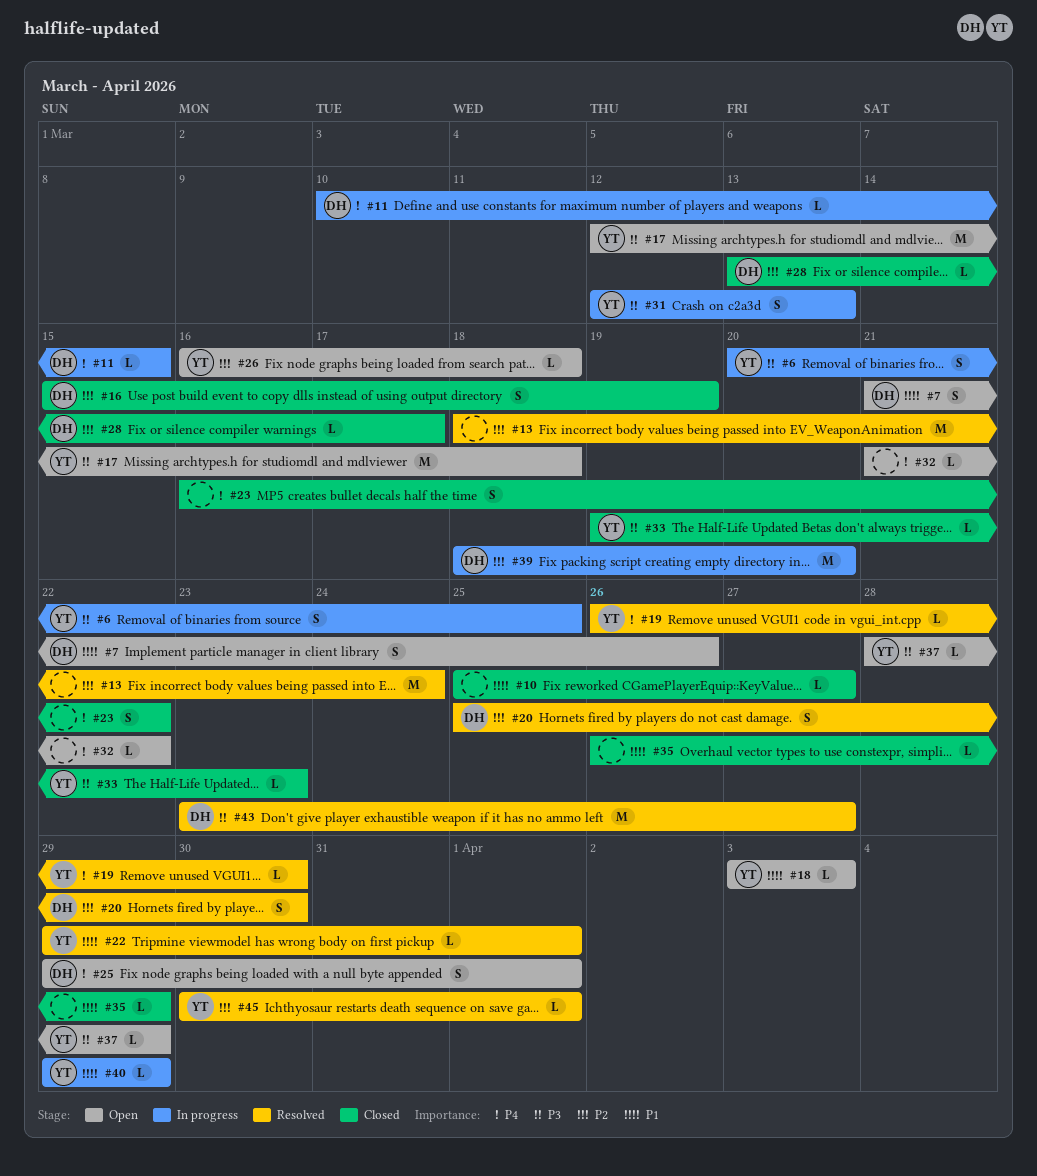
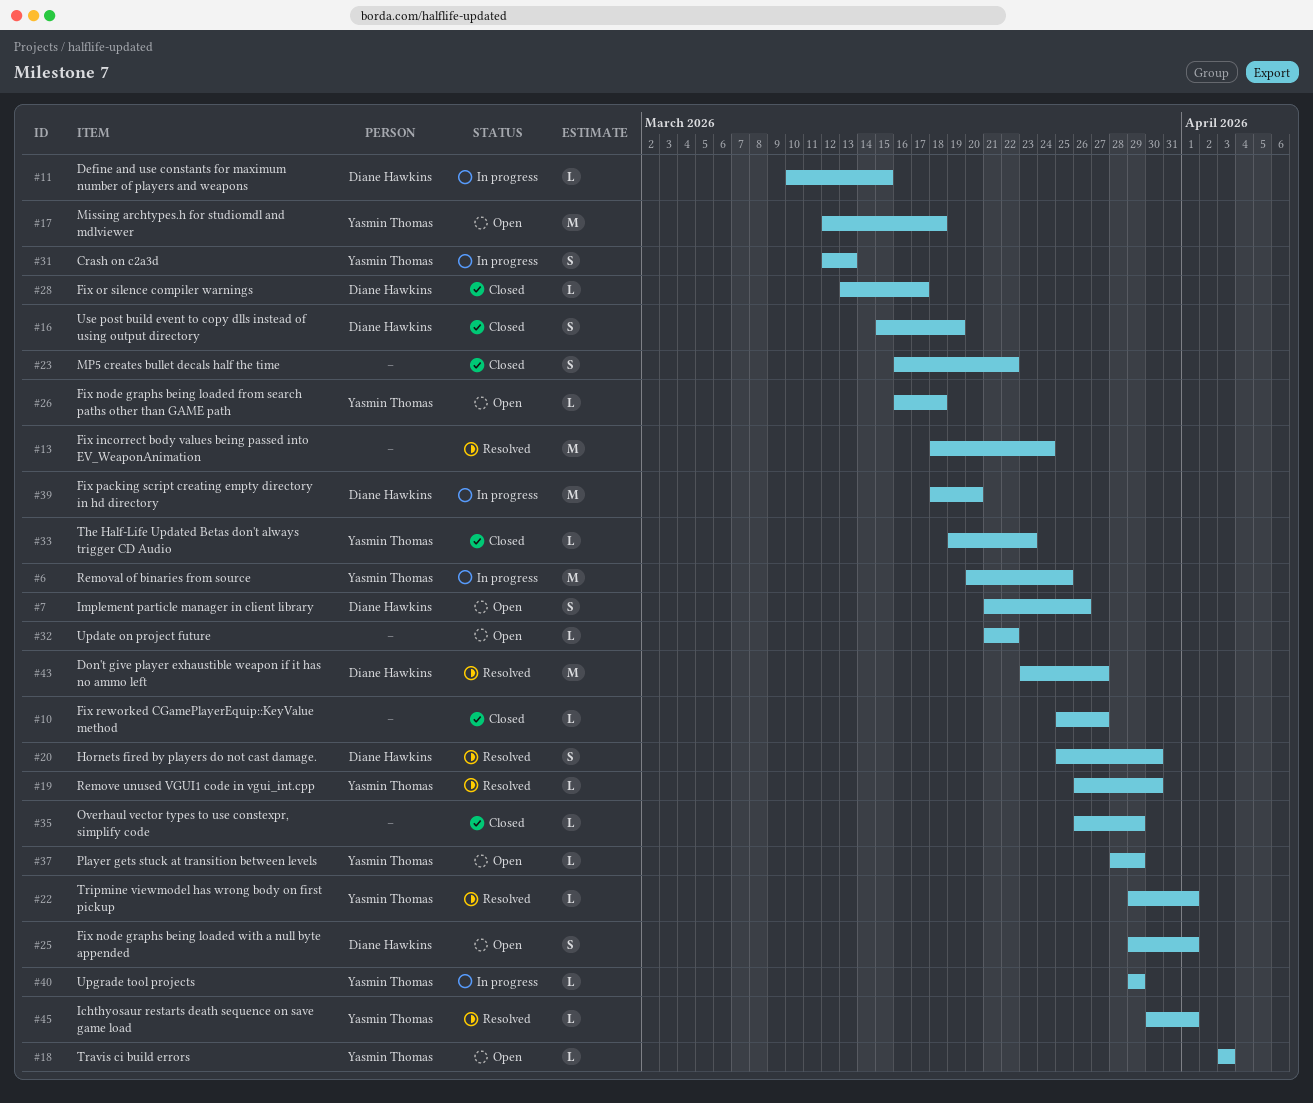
#6, estimate: S -> M

